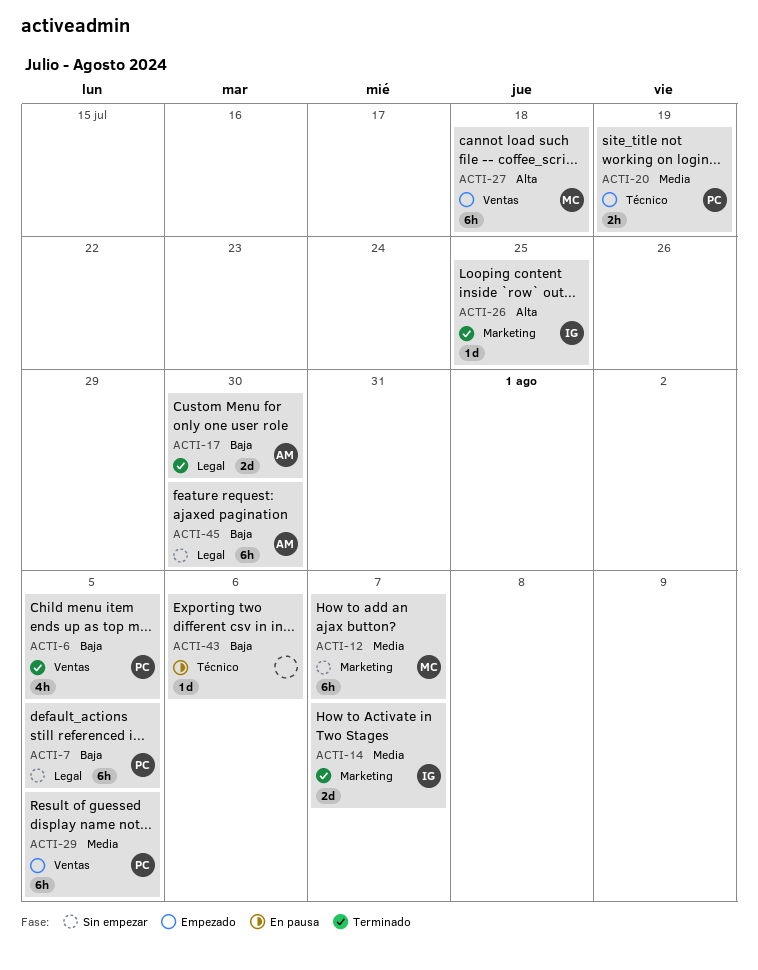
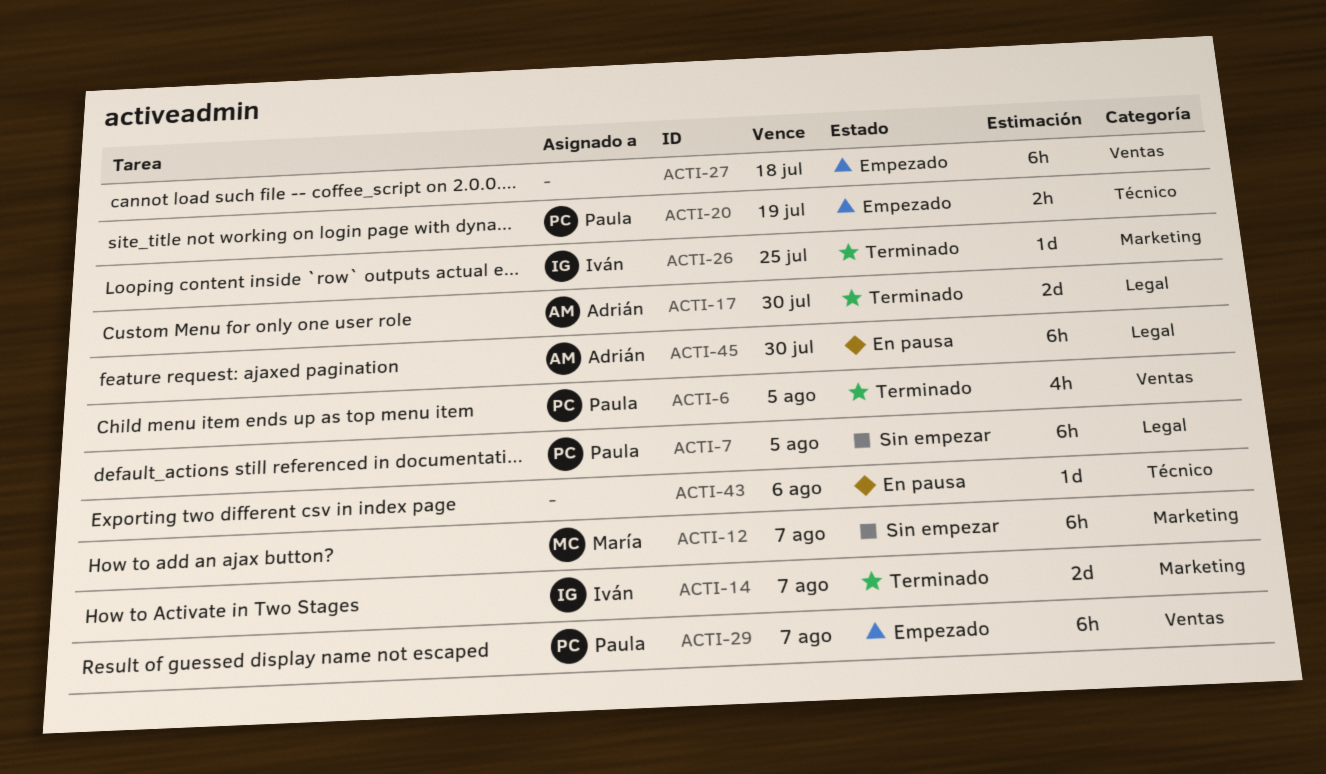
ACTI-27, owner: María -> none
ACTI-29, due: Aug 5 -> Aug 7
ACTI-45, status: Sin empezar -> En pausa

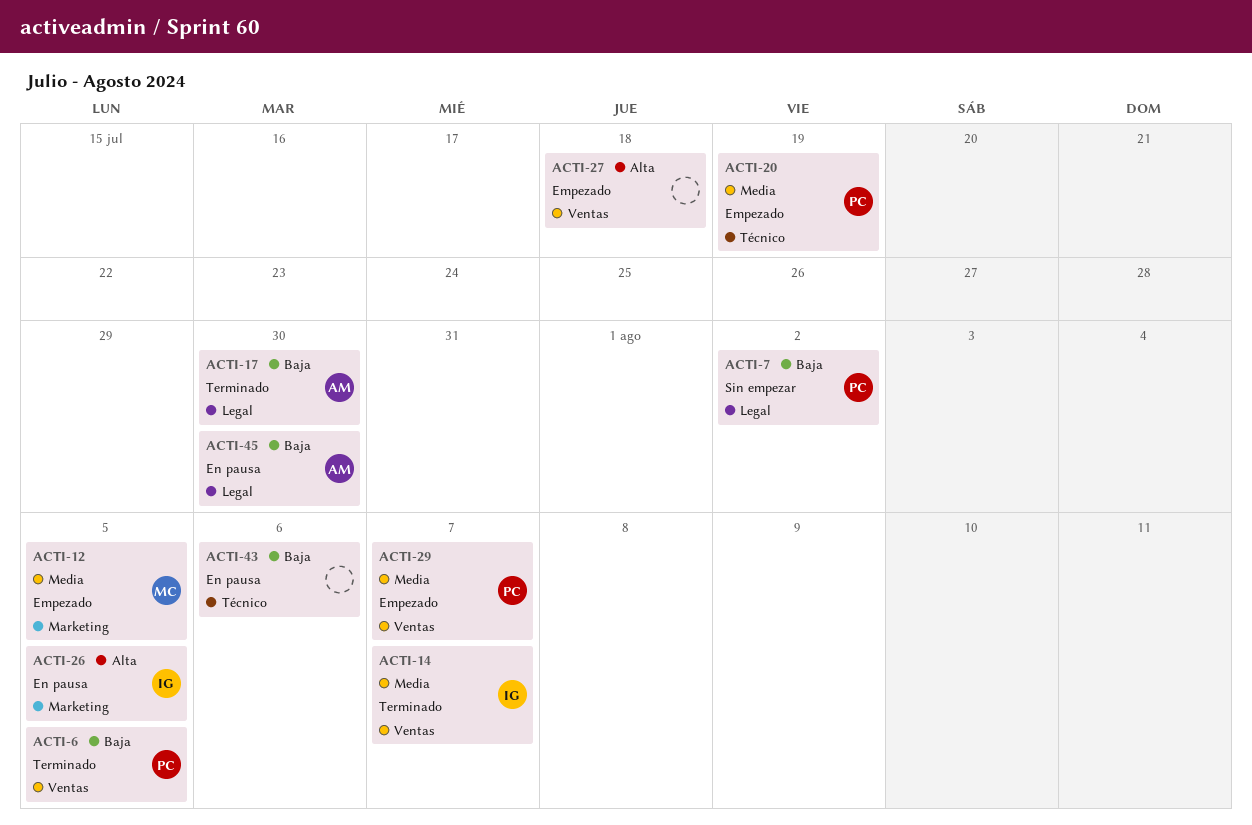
ACTI-7, due: Aug 5 -> Aug 2
ACTI-12, status: Sin empezar -> Empezado
ACTI-12, due: Aug 7 -> Aug 5
ACTI-14, label: Marketing -> Ventas
ACTI-26, status: Terminado -> En pausa
ACTI-26, due: Jul 25 -> Aug 5

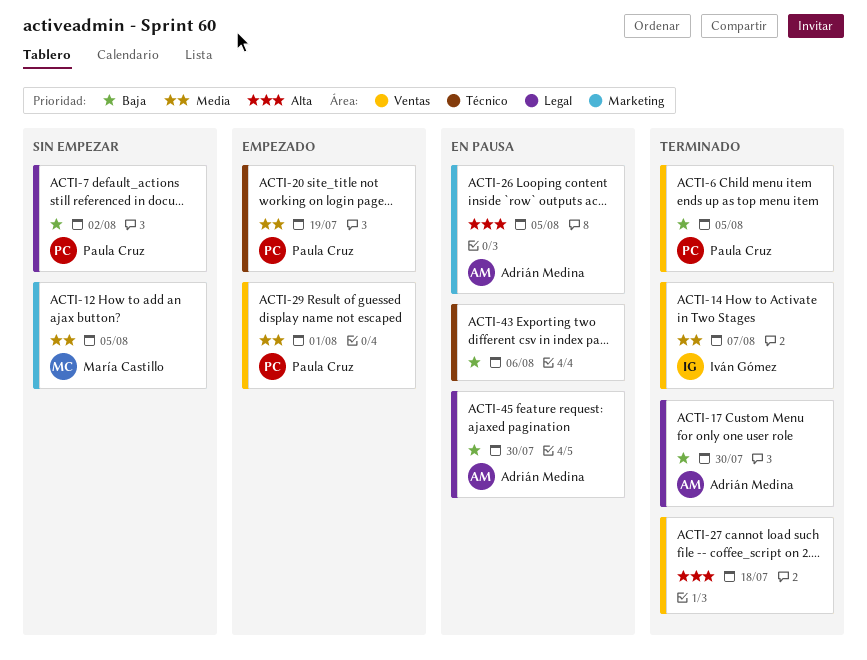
ACTI-12, status: Empezado -> Sin empezar
ACTI-26, owner: Iván Gómez -> Adrián Medina
ACTI-27, status: Empezado -> Terminado
ACTI-29, due: Aug 7 -> Aug 1

